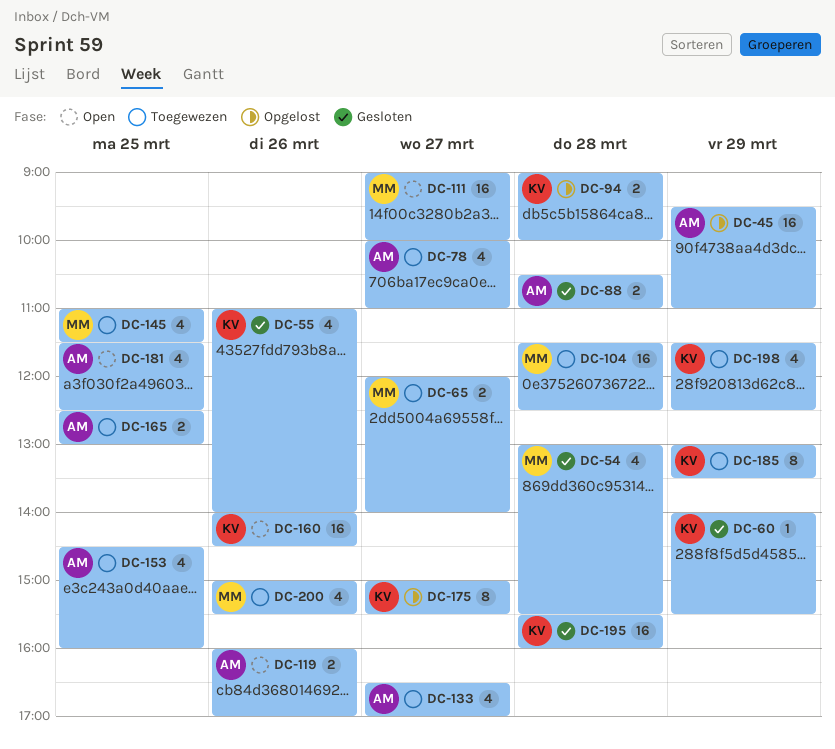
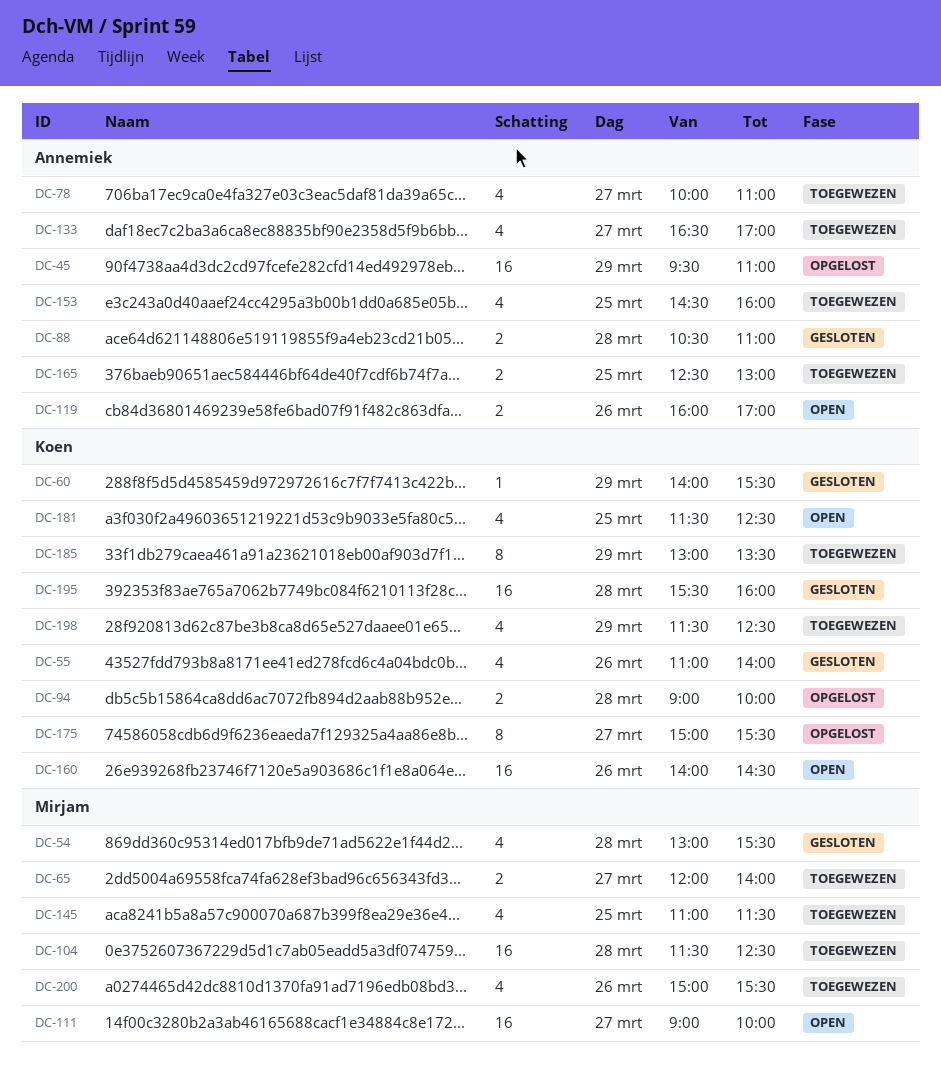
DC-181, owner: Annemiek -> Koen

